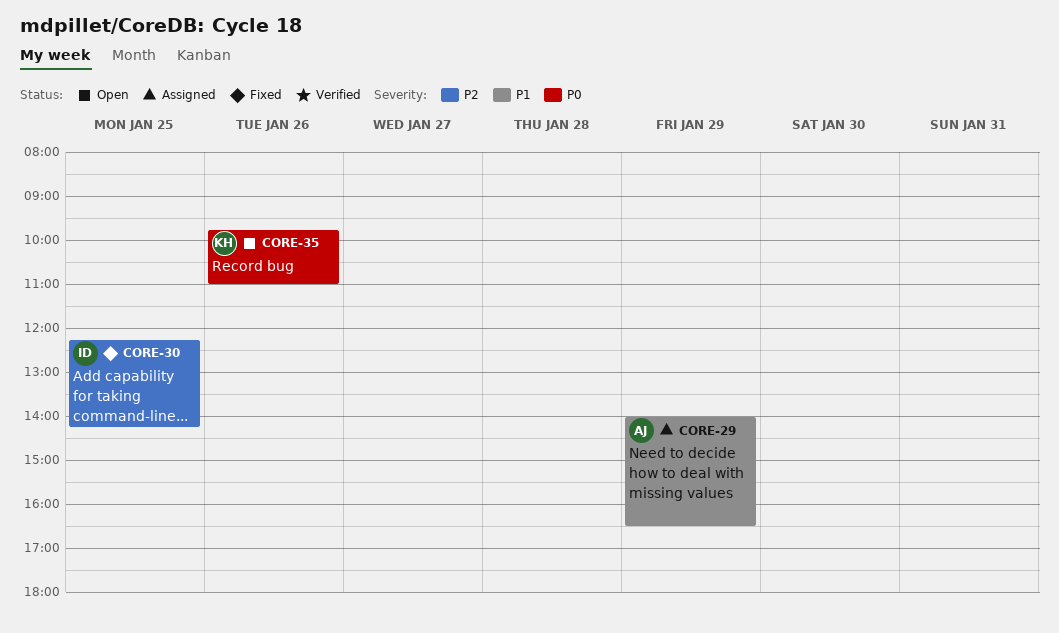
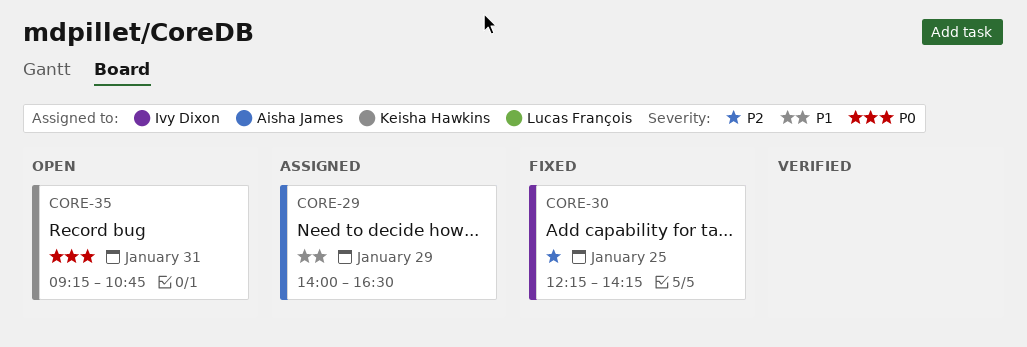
CORE-35, day: Jan 26 -> Jan 31
CORE-35, begins: 09:45 -> 09:15
CORE-35, ends: 11:00 -> 10:45

